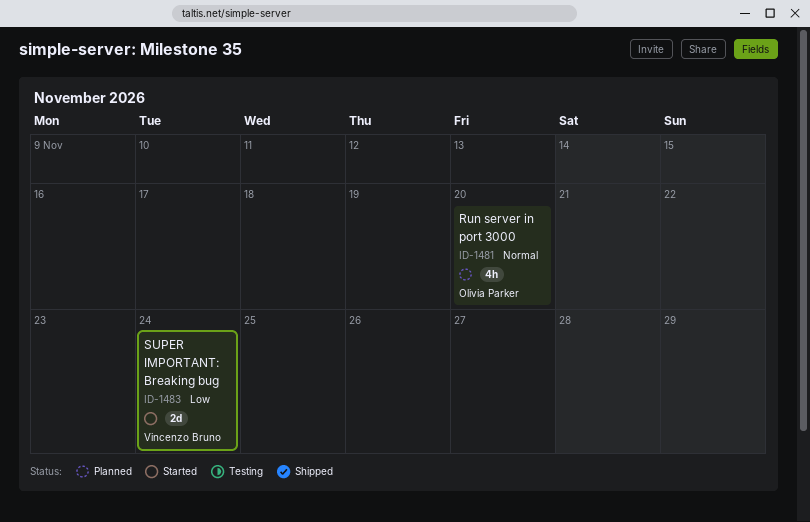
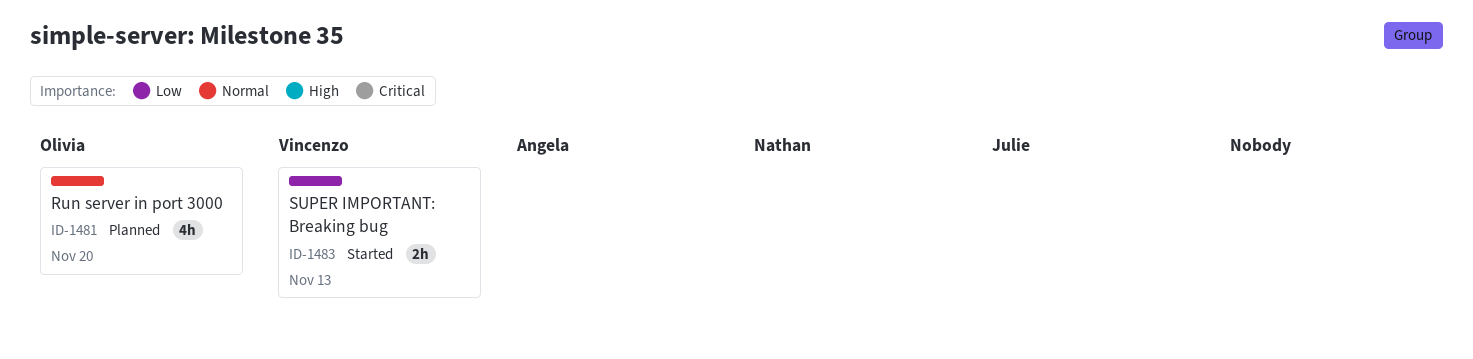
ID-1483, estimate: 2d -> 2h
ID-1483, due: Nov 24 -> Nov 13

